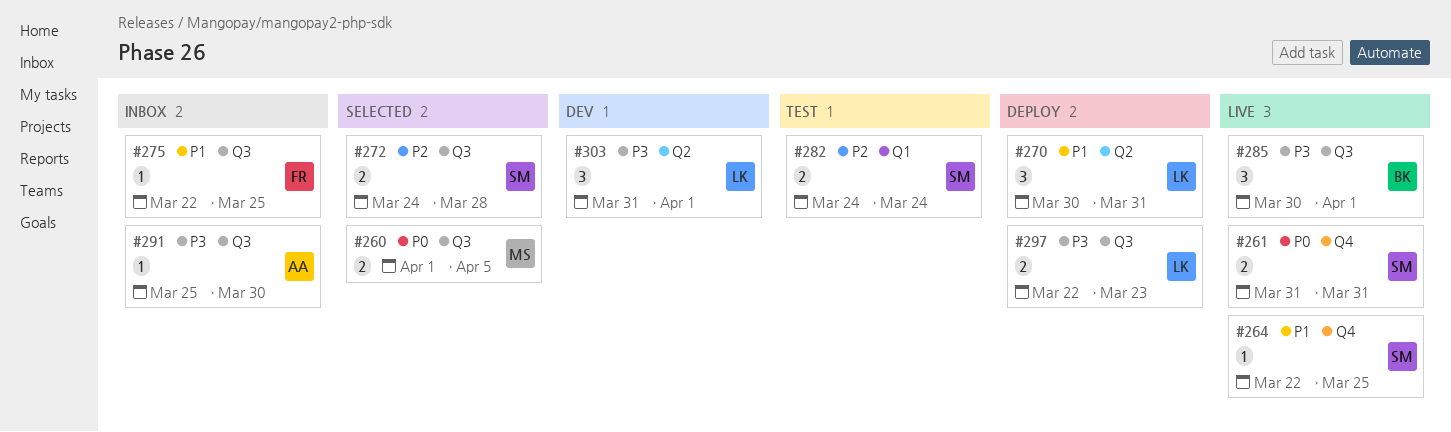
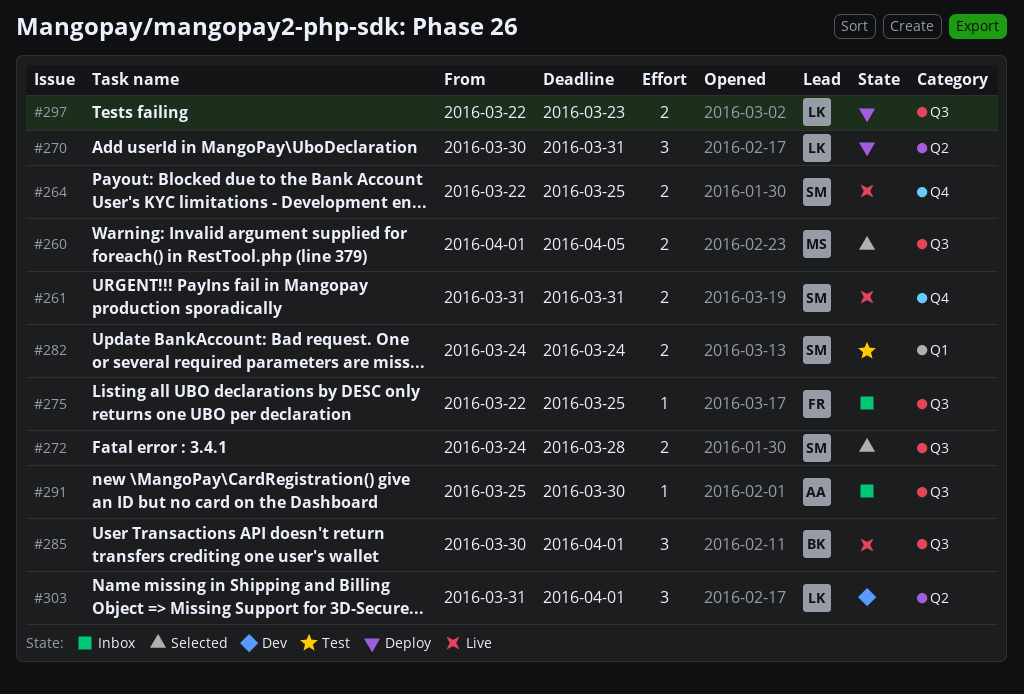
#264, estimate: 1 -> 2

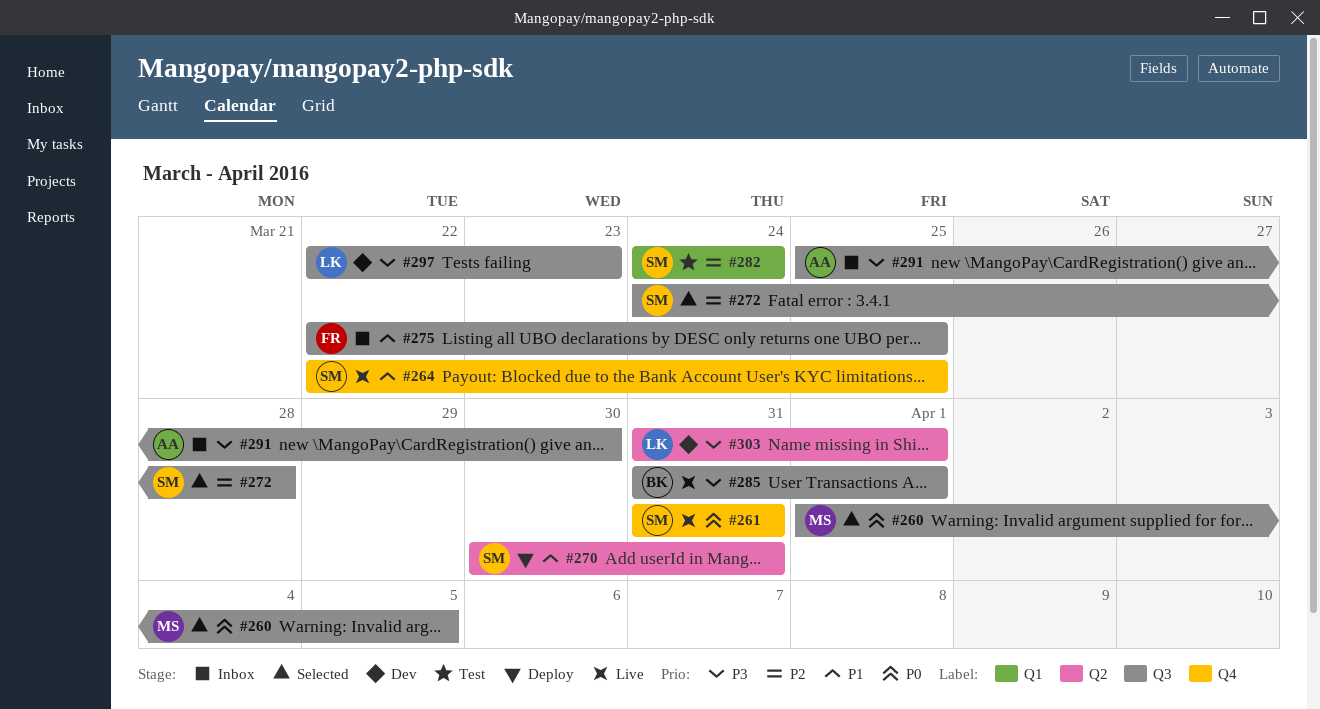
#270, owner: LK -> SM
#285, start: Mar 30 -> Mar 31
#297, status: Deploy -> Dev

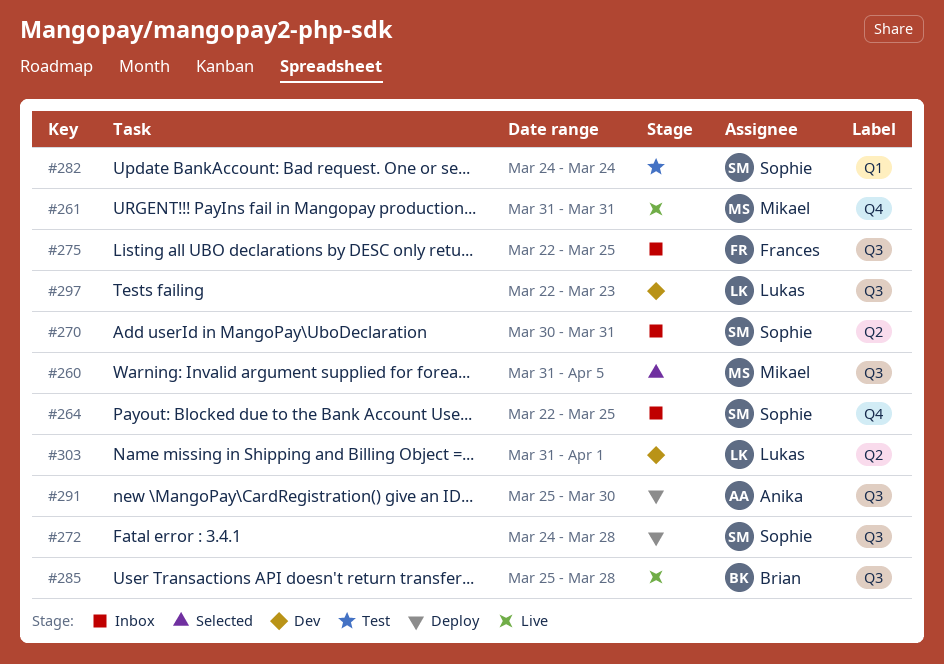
#260, start: Apr 1 -> Mar 31
#261, owner: Sophie -> Mikael
#264, status: Live -> Inbox
#270, status: Deploy -> Inbox
#272, status: Selected -> Deploy
#285, start: Mar 31 -> Mar 25
#285, due: Apr 1 -> Mar 28
#291, status: Inbox -> Deploy

